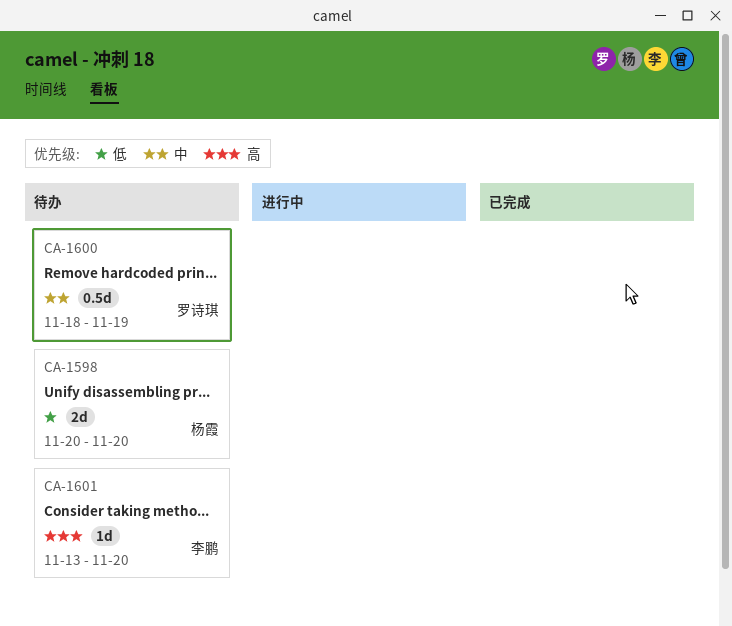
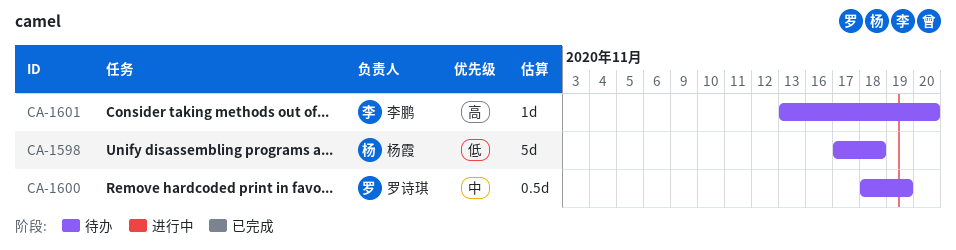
CA-1598, estimate: 2d -> 5d
CA-1598, start: Nov 20 -> Nov 17
CA-1598, due: Nov 20 -> Nov 18

